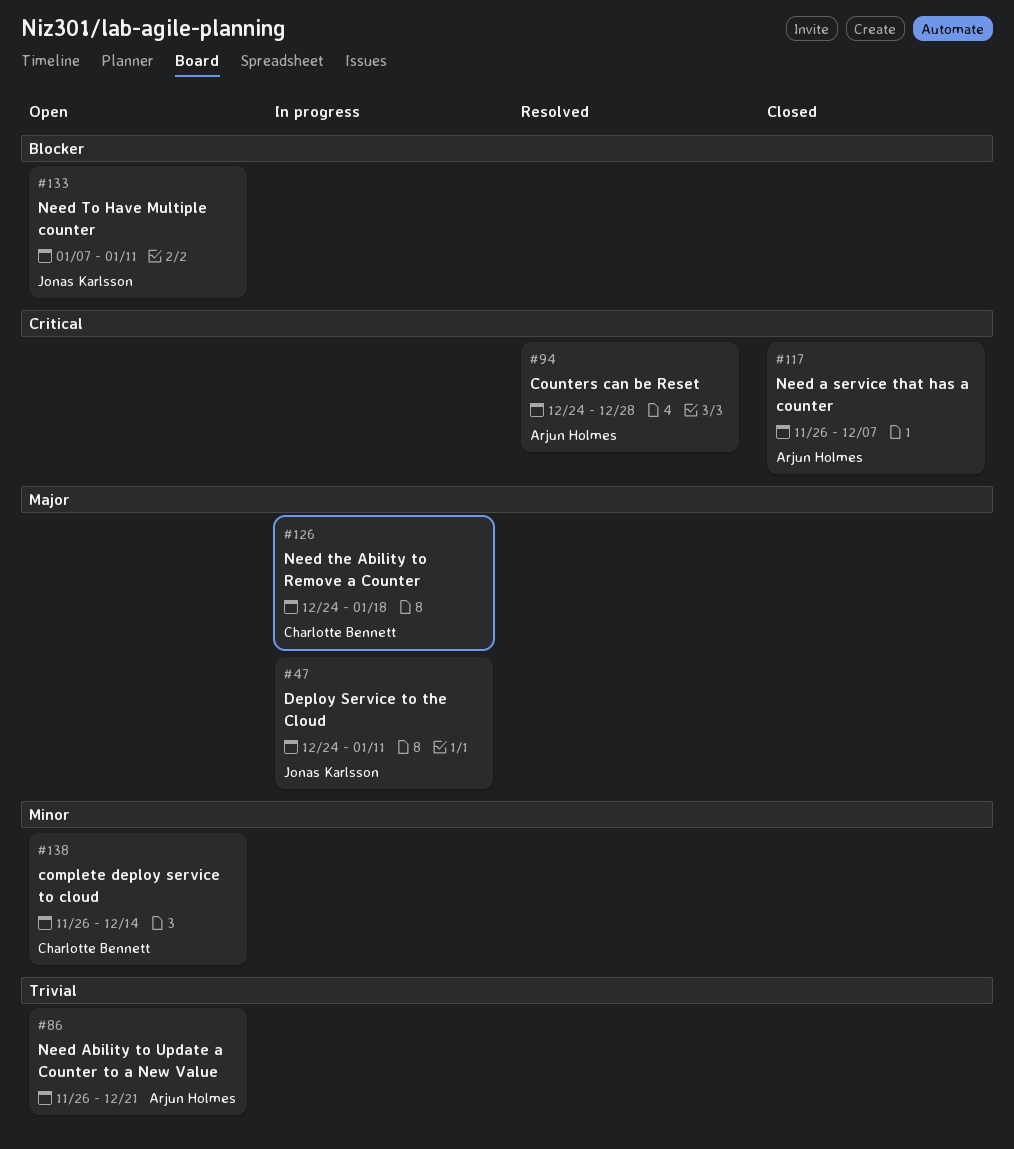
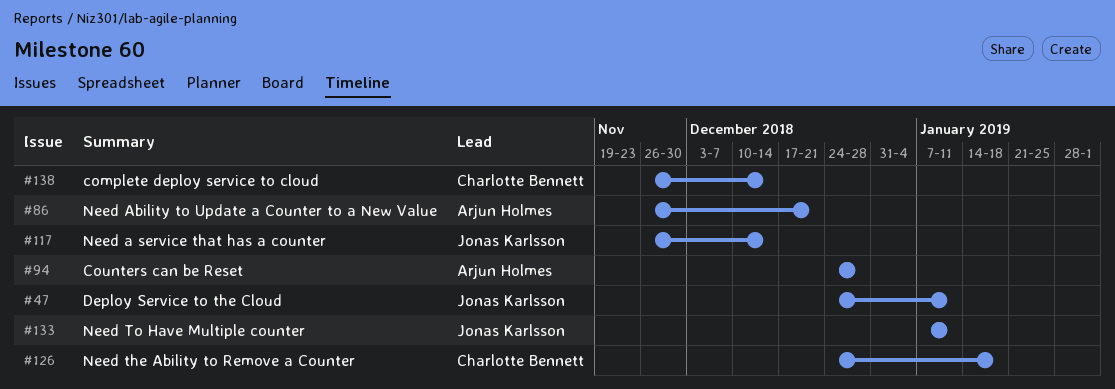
#117, owner: Arjun Holmes -> Jonas Karlsson
#117, due: Dec 7 -> Dec 14

